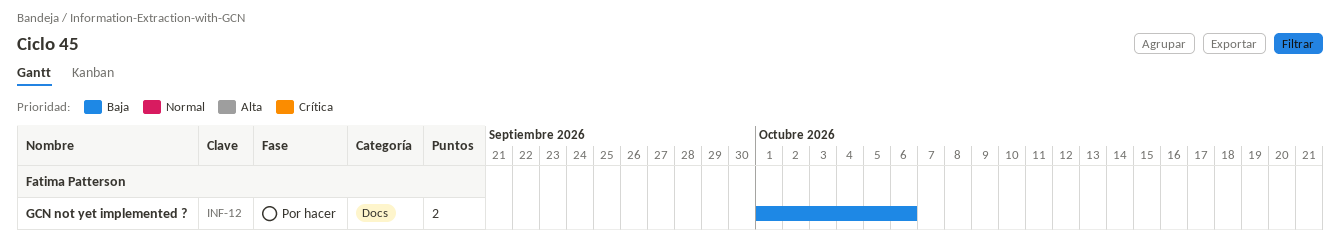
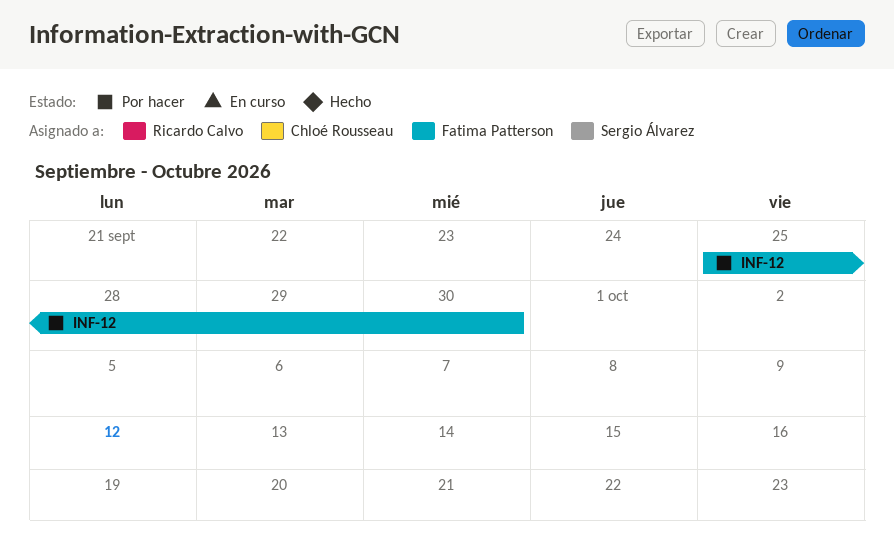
INF-12, start: Oct 1 -> Sep 25
INF-12, due: Oct 6 -> Sep 30

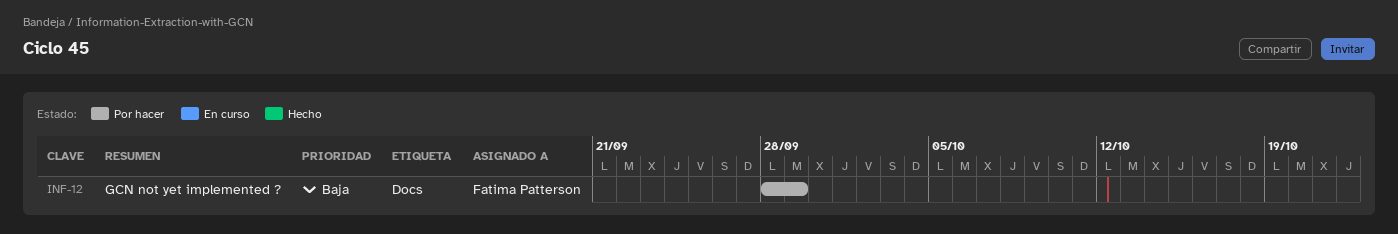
INF-12, start: Sep 25 -> Sep 28
INF-12, due: Sep 30 -> Sep 29

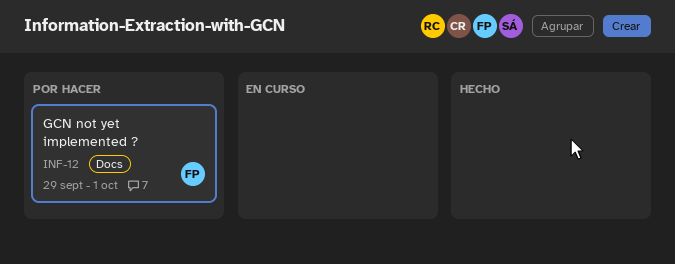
INF-12, start: Sep 28 -> Sep 29
INF-12, due: Sep 29 -> Oct 1

